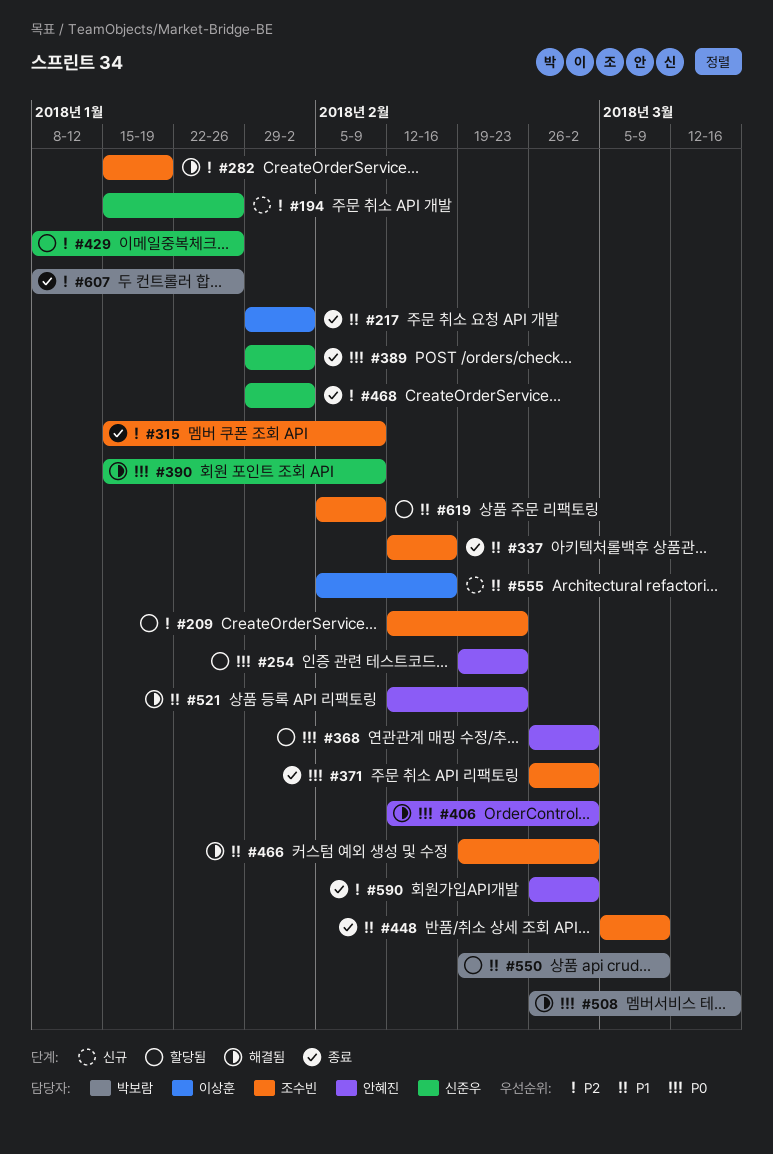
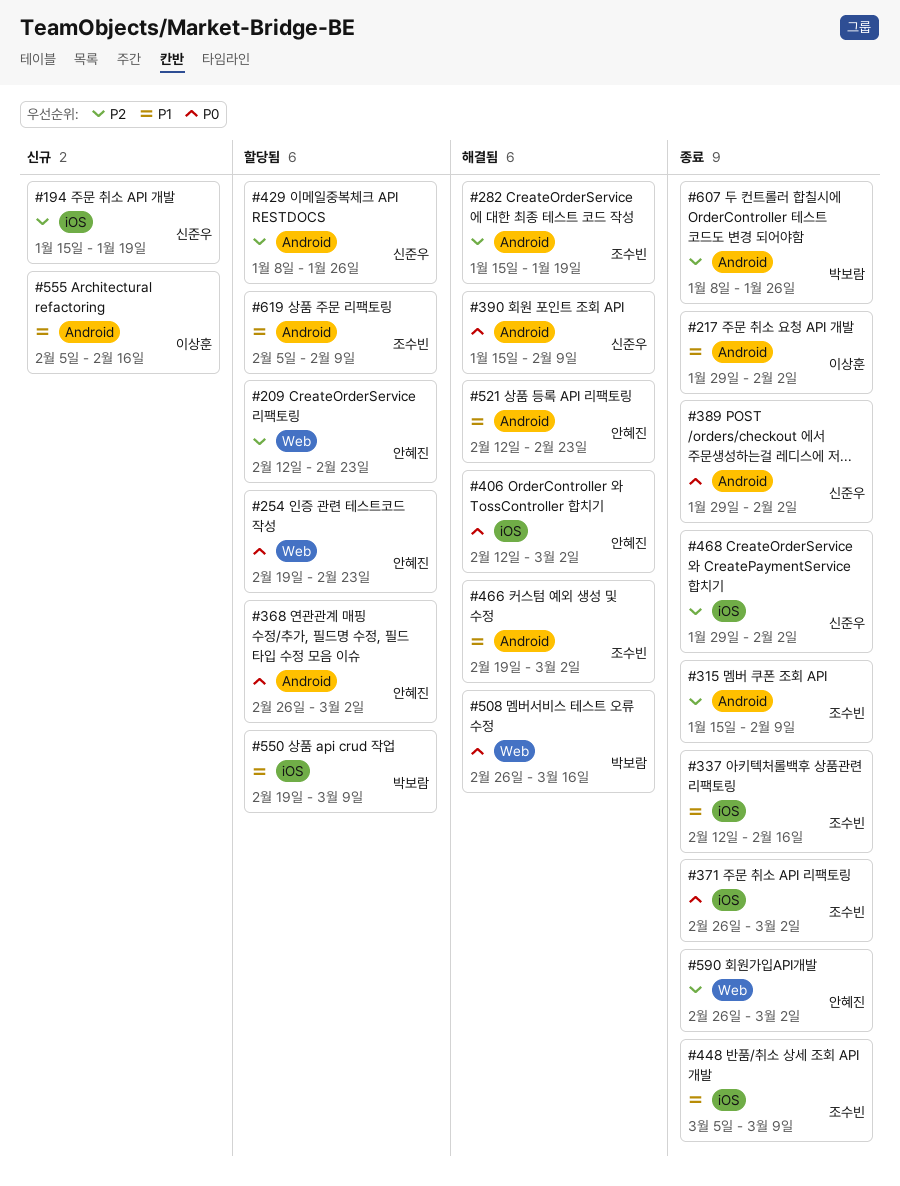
#194, due: Jan 26 -> Jan 19
#209, owner: 조수빈 -> 안혜진

